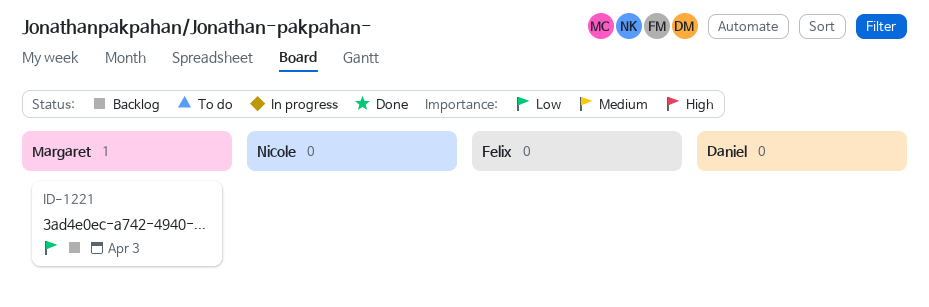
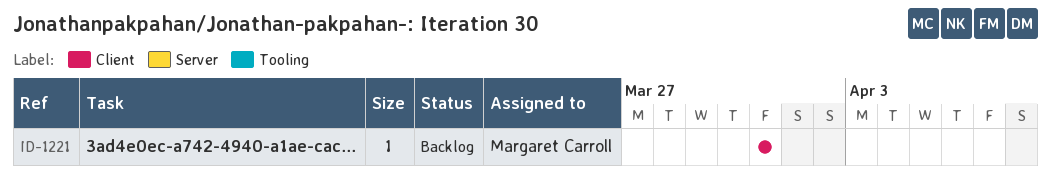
ID-1221, due: Apr 3 -> Mar 31

